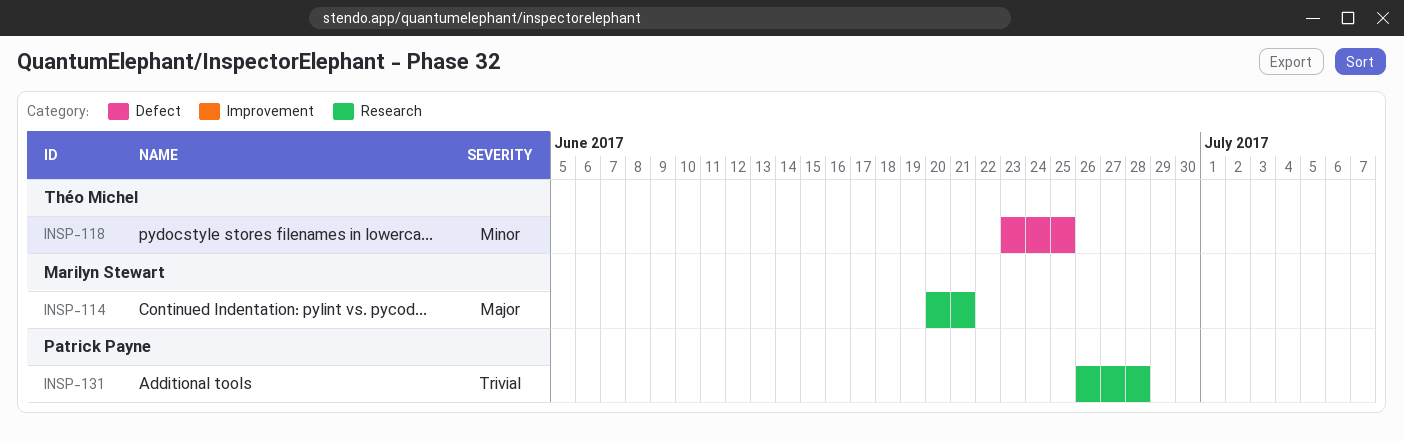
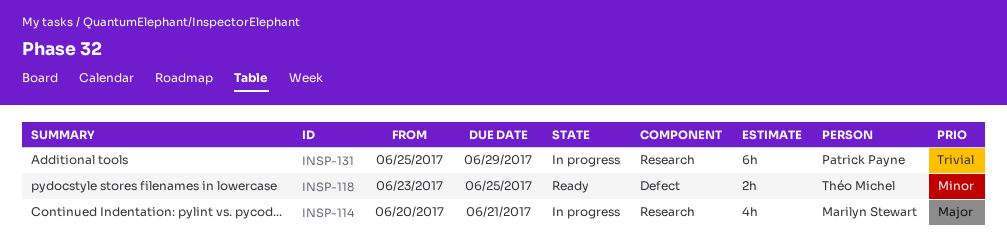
INSP-131, start: Jun 26 -> Jun 25
INSP-131, due: Jun 28 -> Jun 29

